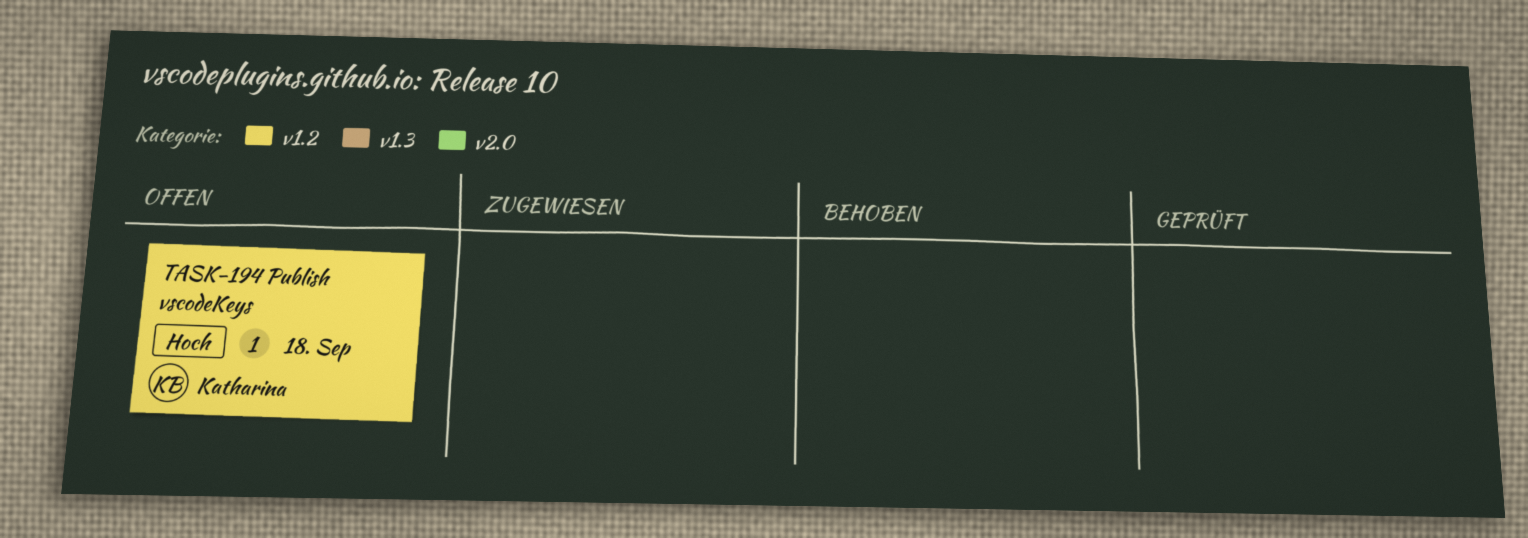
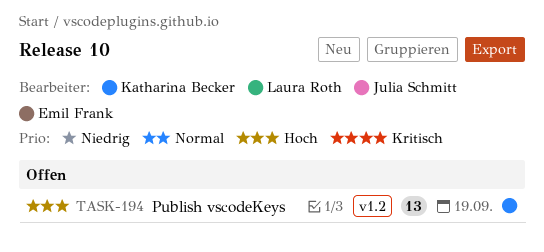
TASK-194, estimate: 1 -> 13
TASK-194, due: Sep 18 -> Sep 19

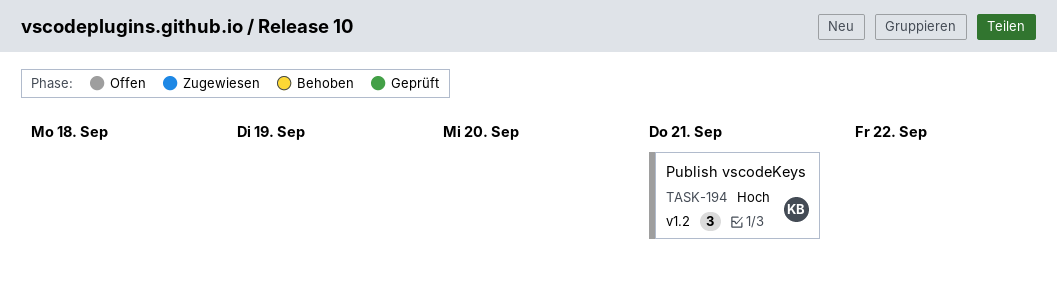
TASK-194, estimate: 13 -> 3
TASK-194, due: Sep 19 -> Sep 21

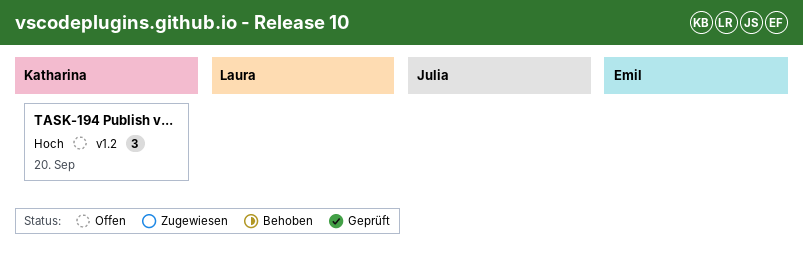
TASK-194, due: Sep 21 -> Sep 20

